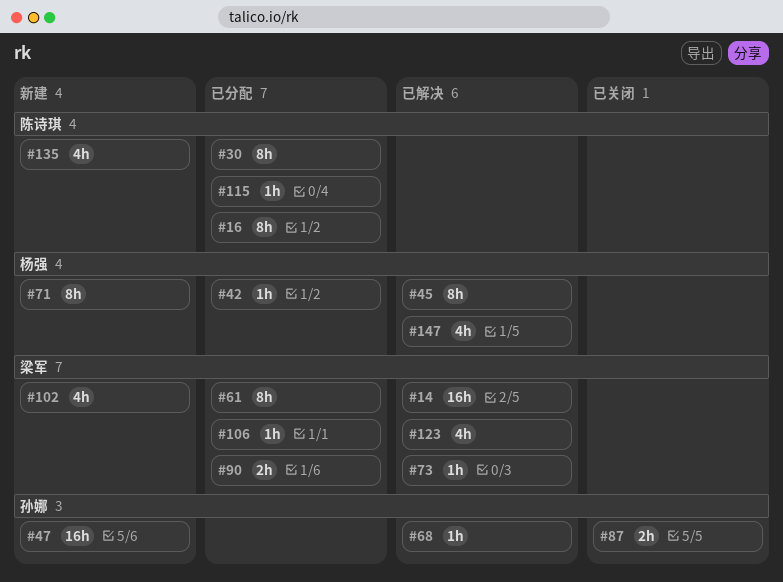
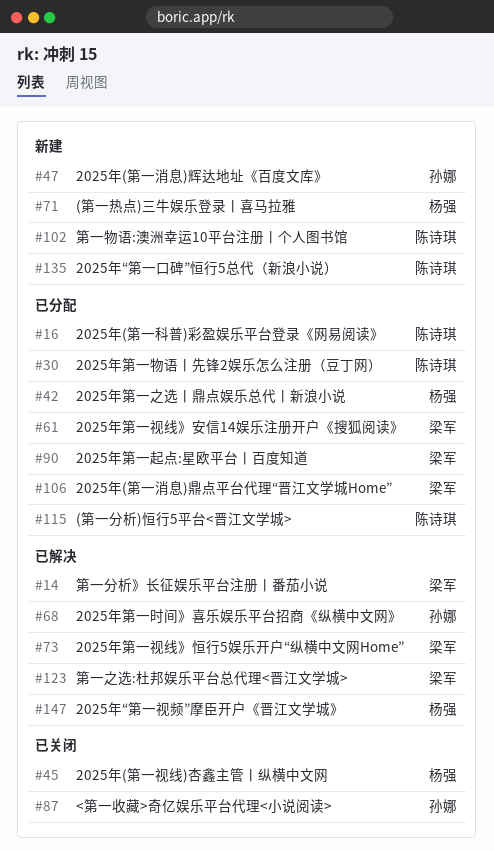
#45, status: 已解决 -> 已关闭
#102, owner: 梁军 -> 陈诗琪

